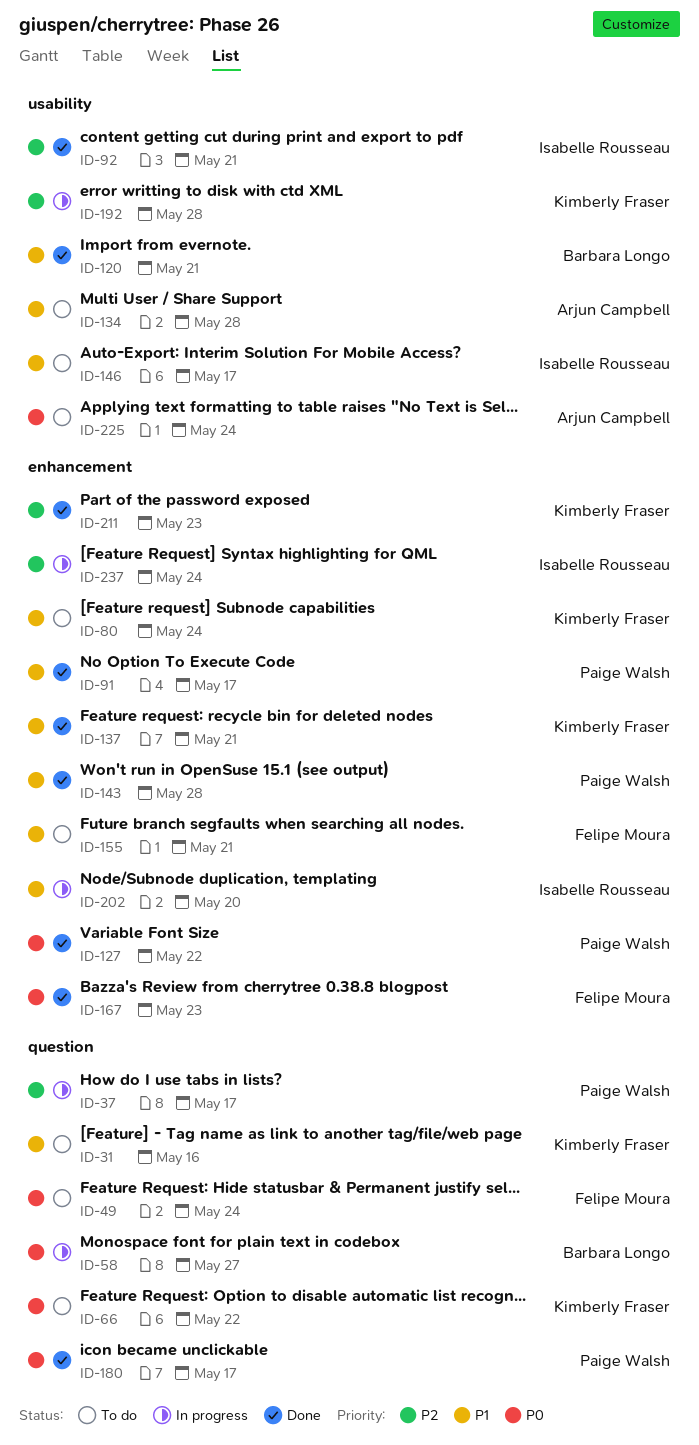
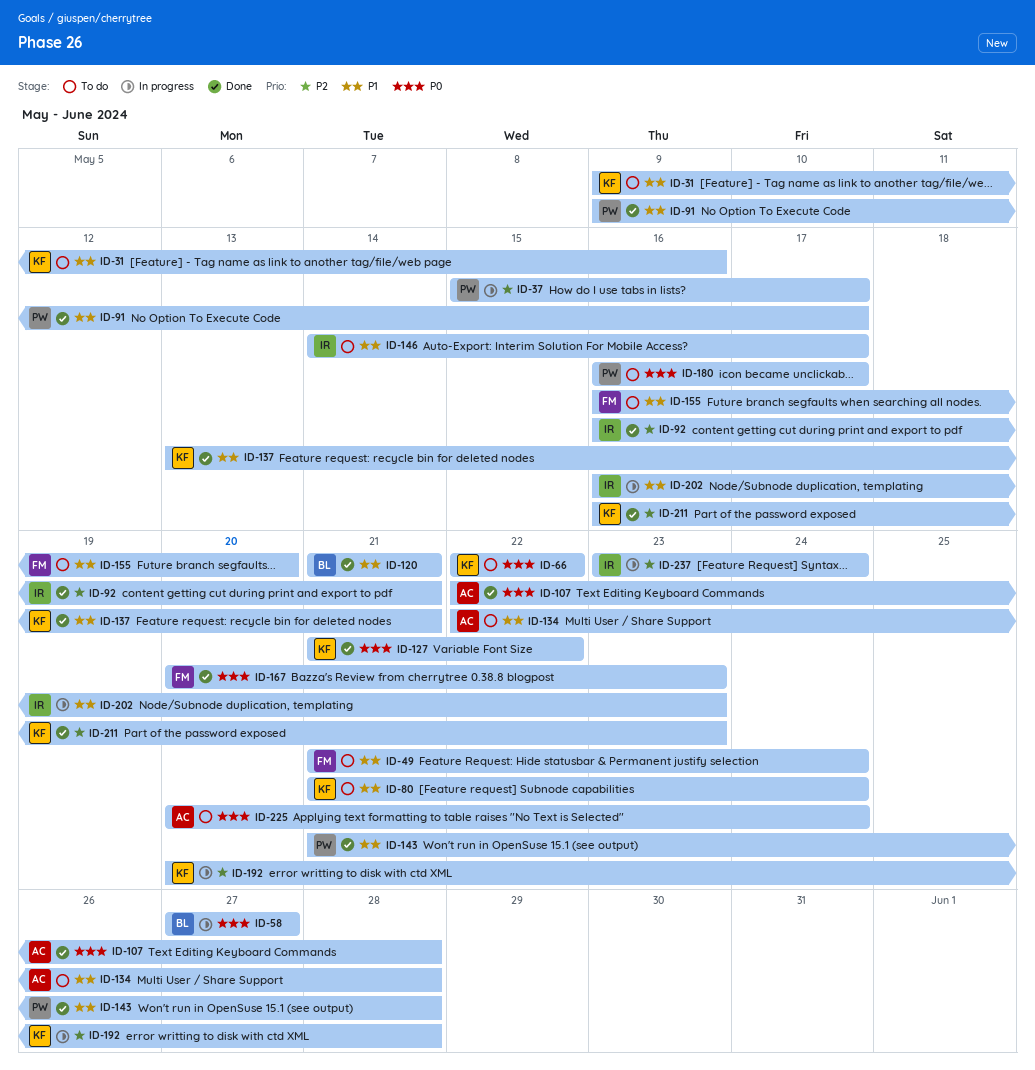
ID-49, priority: P0 -> P1
ID-107: none -> present
ID-127, owner: Paige Walsh -> Kimberly Fraser
ID-155, due: May 21 -> May 20
ID-180, status: Done -> To do
ID-202, due: May 20 -> May 23

